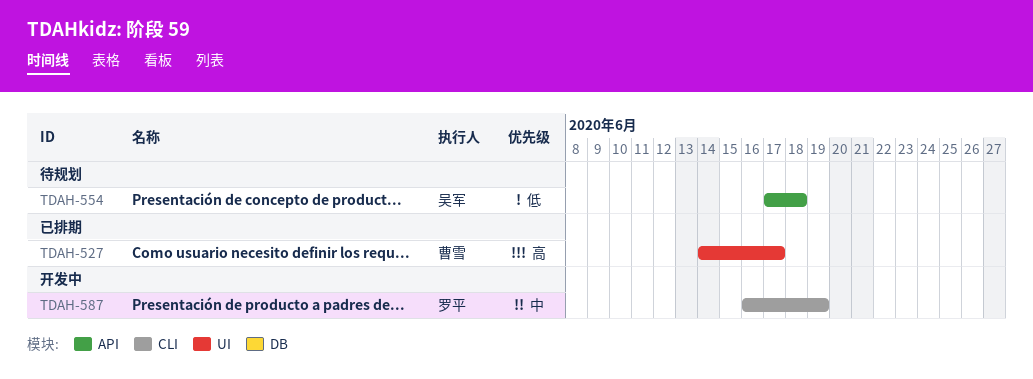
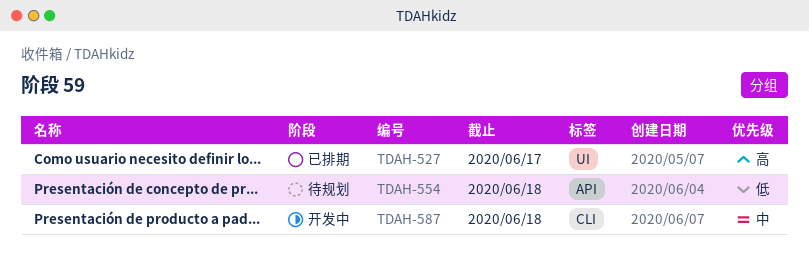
TDAH-587, due: Jun 19 -> Jun 18

